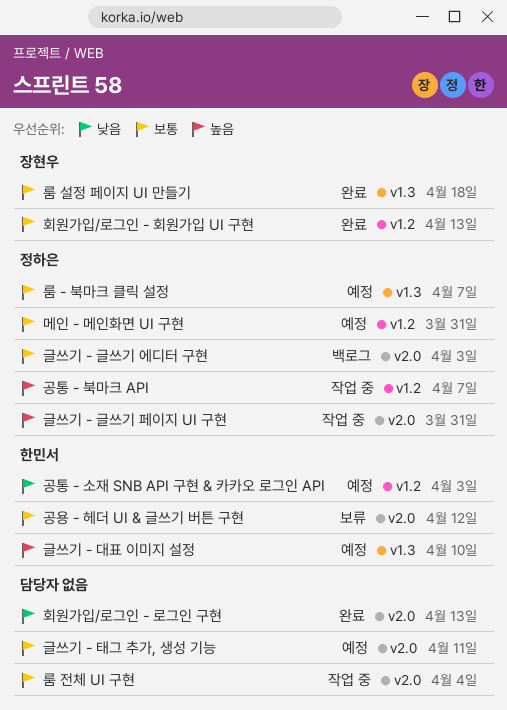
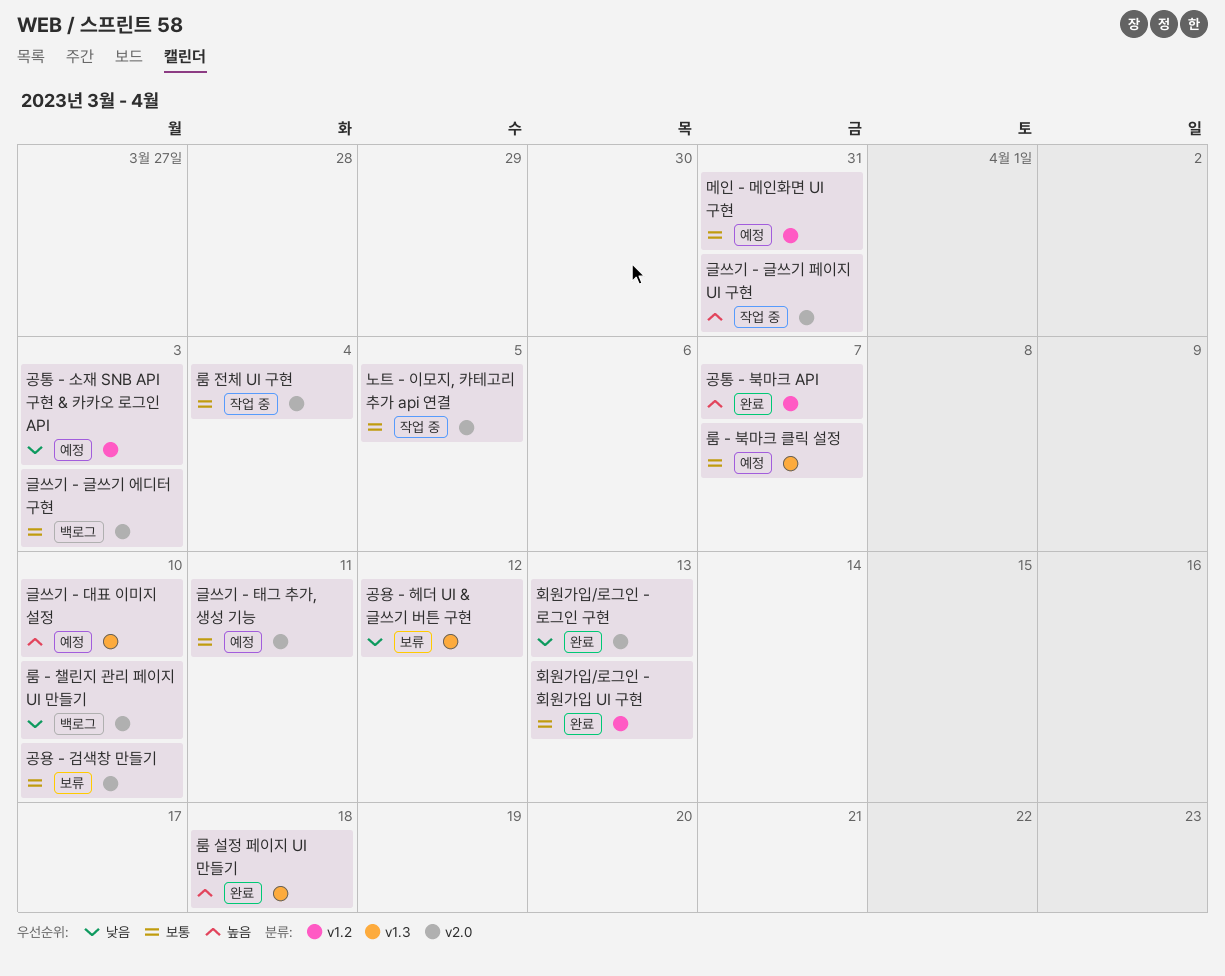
공용 - 검색창 만들기: none -> present
공용 - 헤더 UI & 글쓰기 버튼 구현, priority: 보통 -> 낮음
공용 - 헤더 UI & 글쓰기 버튼 구현, label: v2.0 -> v1.3
공통 - 북마크 API, status: 작업 중 -> 완료
노트 - 이모지, 카테고리 추가 api 연결: none -> present
룸 - 챌린지 관리 페이지 UI 만들기: none -> present
룸 설정 페이지 UI 만들기, priority: 보통 -> 높음

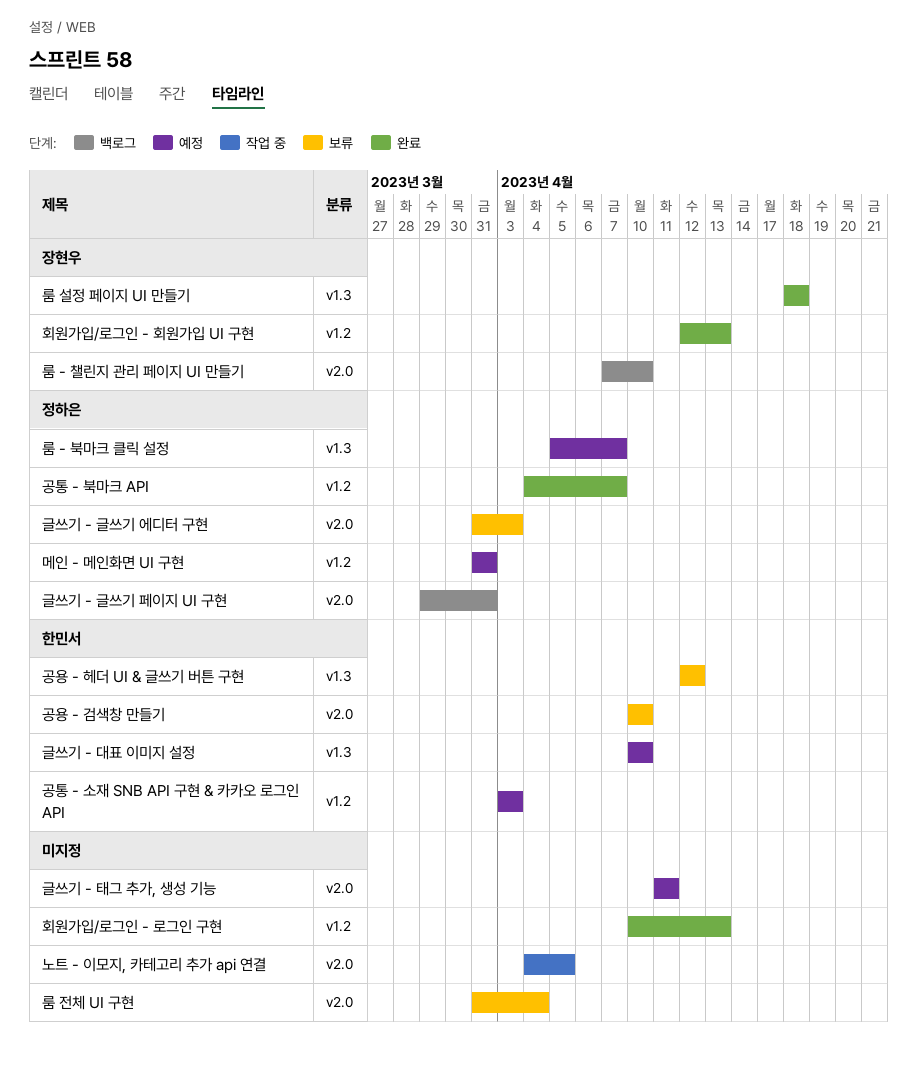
글쓰기 - 글쓰기 에디터 구현, status: 백로그 -> 보류
글쓰기 - 글쓰기 페이지 UI 구현, status: 작업 중 -> 백로그
룸 전체 UI 구현, status: 작업 중 -> 보류
회원가입/로그인 - 로그인 구현, label: v2.0 -> v1.2

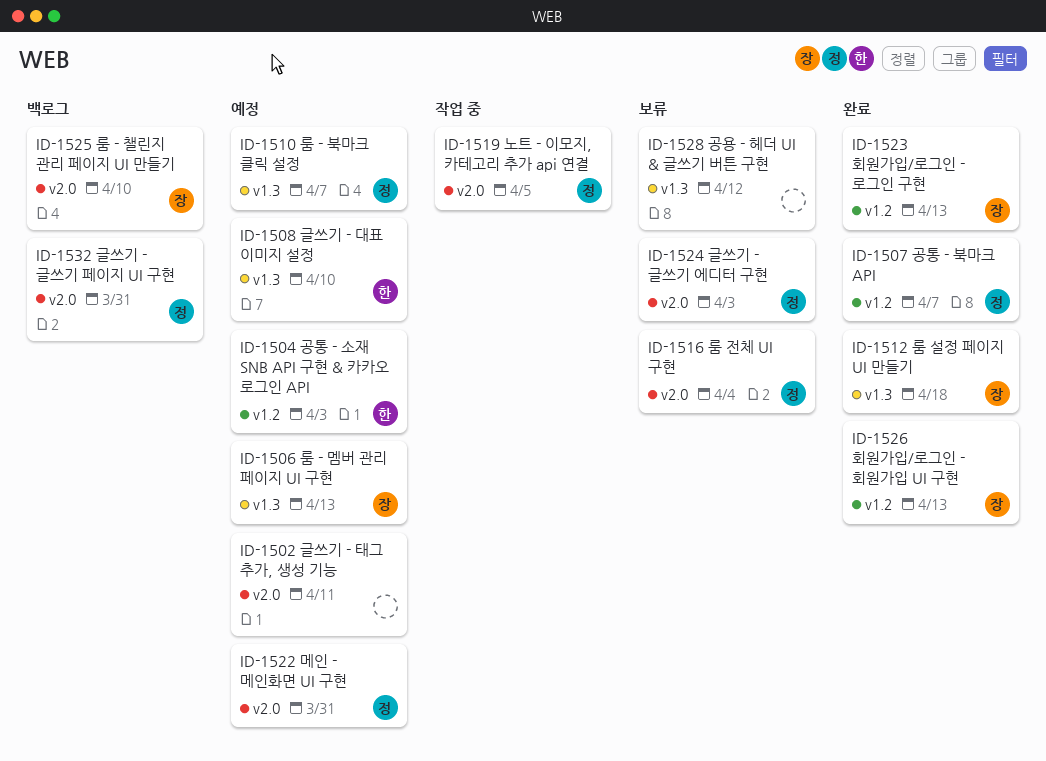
공용 - 검색창 만들기: present -> none
공용 - 헤더 UI & 글쓰기 버튼 구현, owner: 한민서 -> none
노트 - 이모지, 카테고리 추가 api 연결, owner: none -> 정하은
룸 - 멤버 관리 페이지 UI 구현: none -> present
룸 전체 UI 구현, owner: none -> 정하은
메인 - 메인화면 UI 구현, label: v1.2 -> v2.0
회원가입/로그인 - 로그인 구현, owner: none -> 장현우

